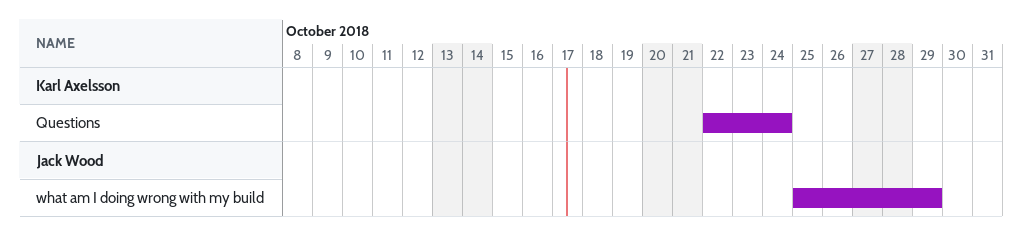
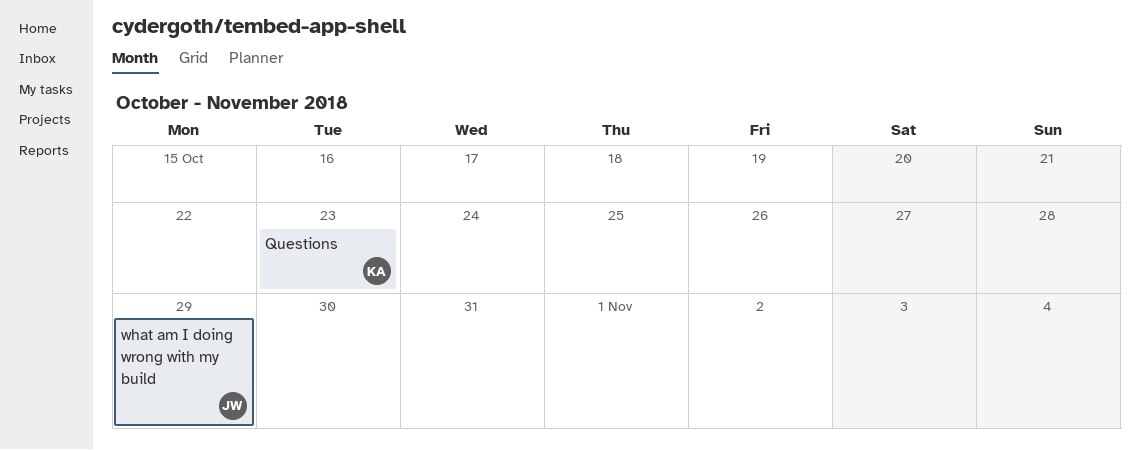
Questions, due: Oct 24 -> Oct 23

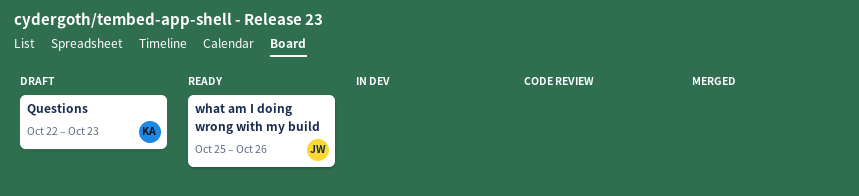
what am I doing wrong with my build, due: Oct 29 -> Oct 26

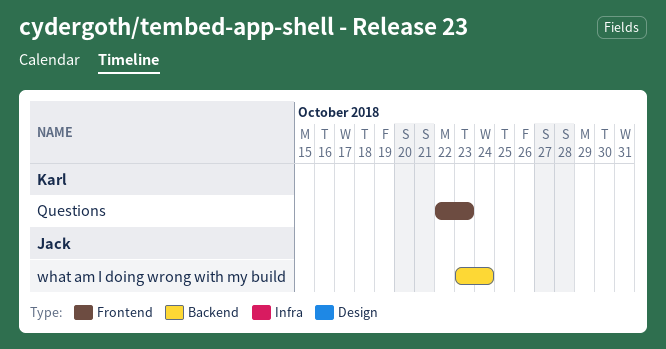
what am I doing wrong with my build, start: Oct 25 -> Oct 23
what am I doing wrong with my build, due: Oct 26 -> Oct 24

